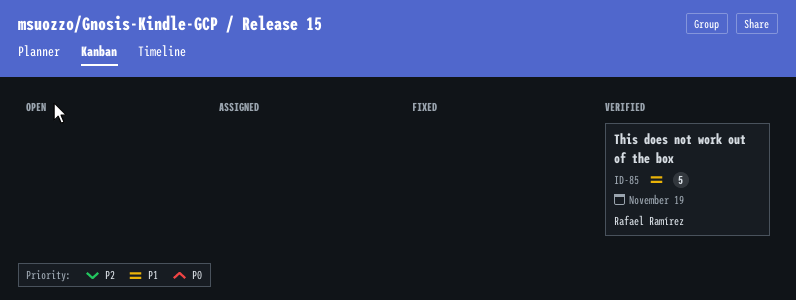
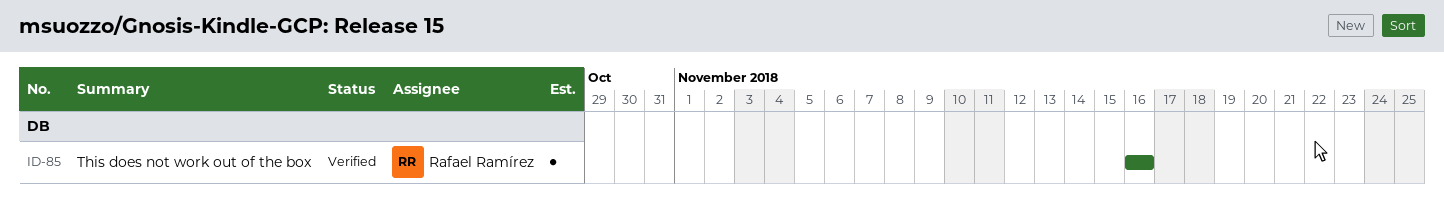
ID-85, estimate: 5 -> 1
ID-85, due: Nov 19 -> Nov 16

